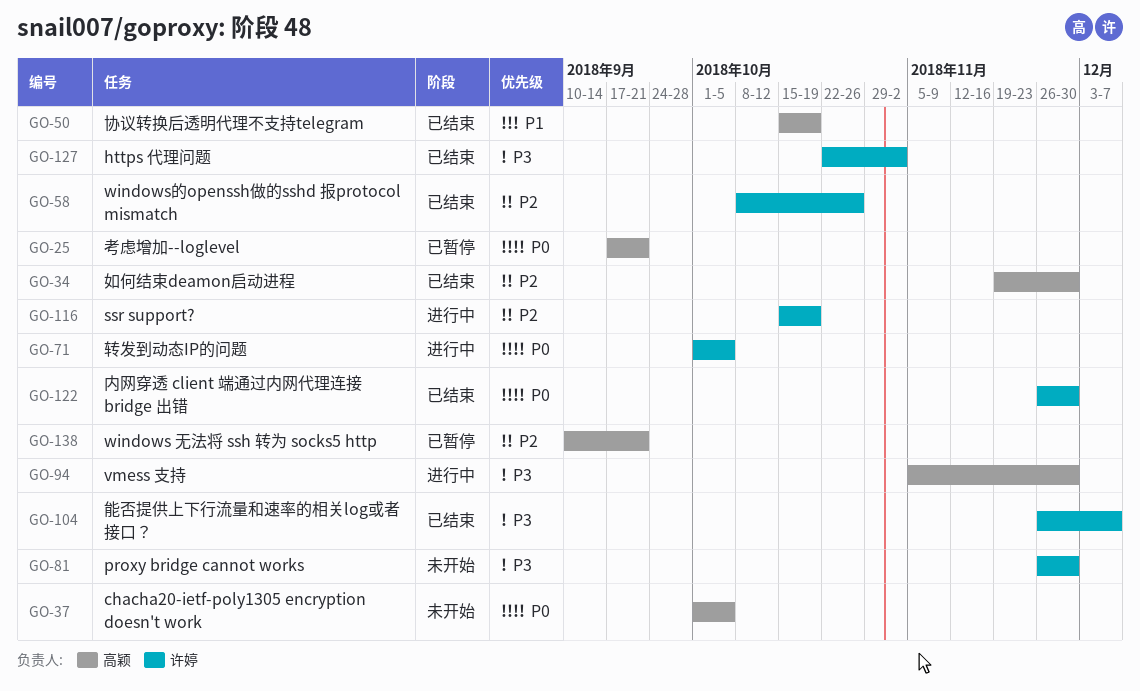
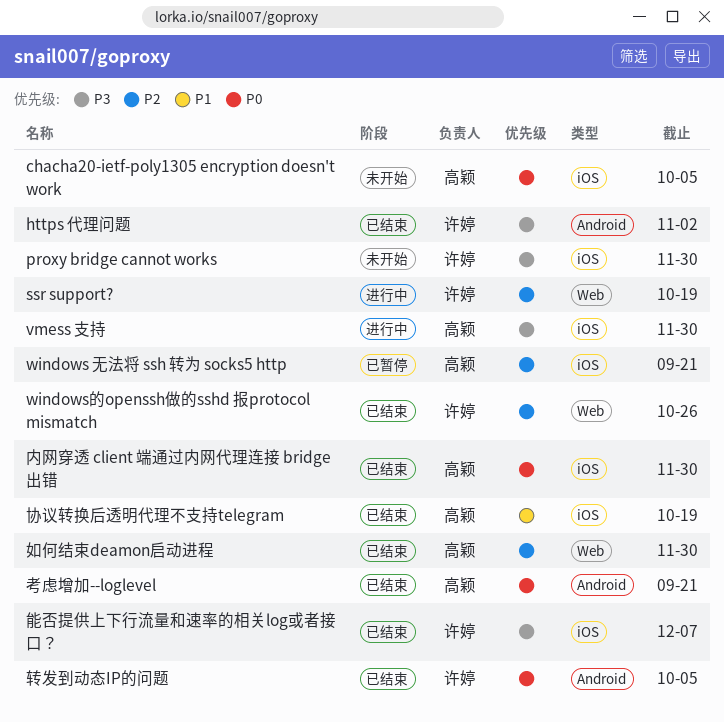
内网穿透 client 端通过内网代理连接 bridge 出错, owner: 许婷 -> 高颖
考虑增加--loglevel, status: 已暂停 -> 已结束
转发到动态IP的问题, status: 进行中 -> 已结束

